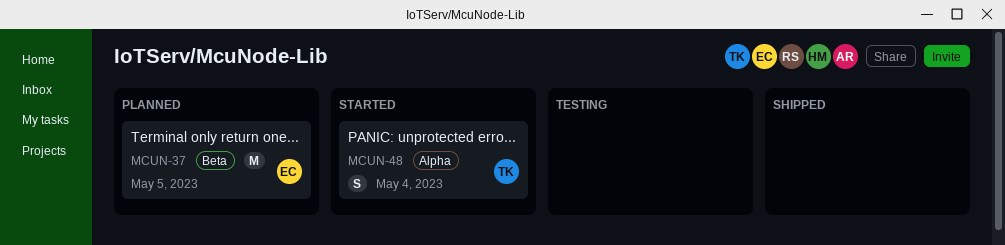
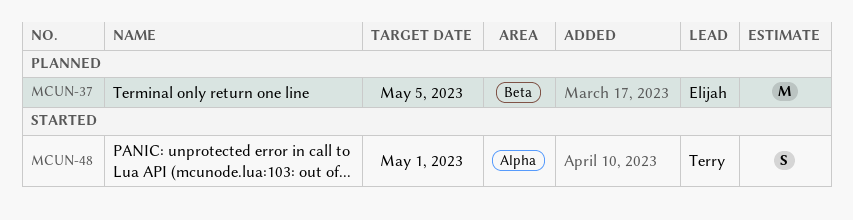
MCUN-48, due: May 4 -> May 1

